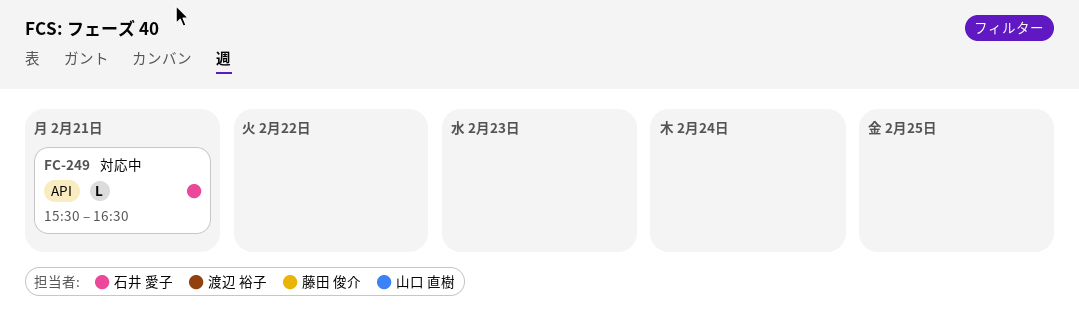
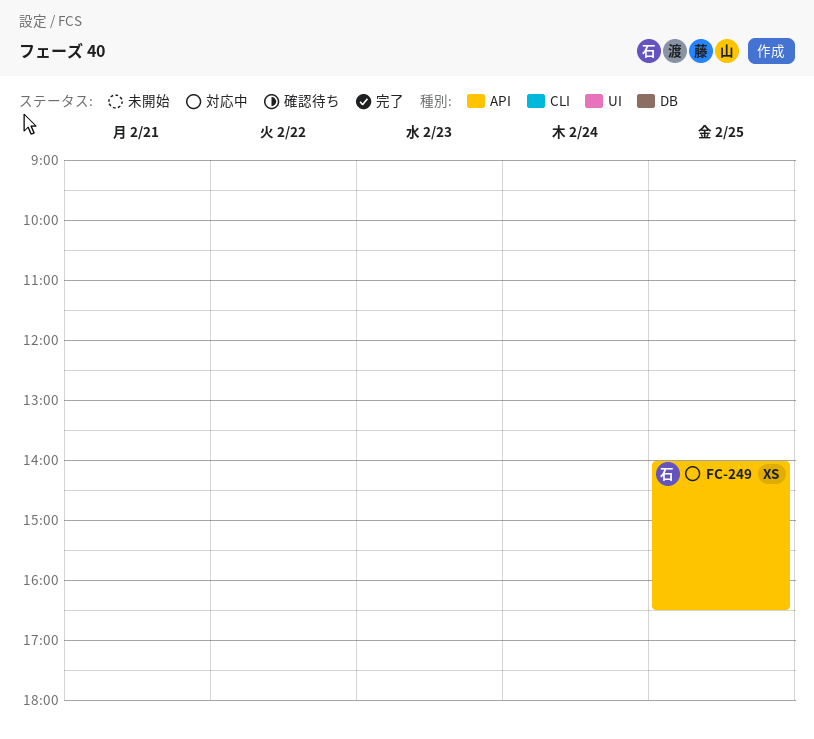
FC-249, estimate: L -> XS
FC-249, day: Feb 21 -> Feb 25
FC-249, begins: 15:30 -> 14:00

